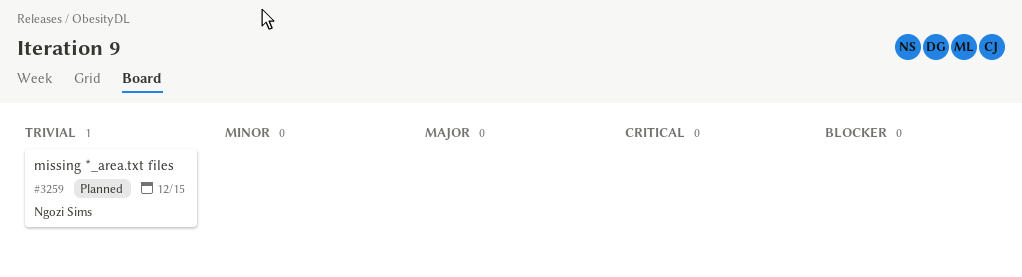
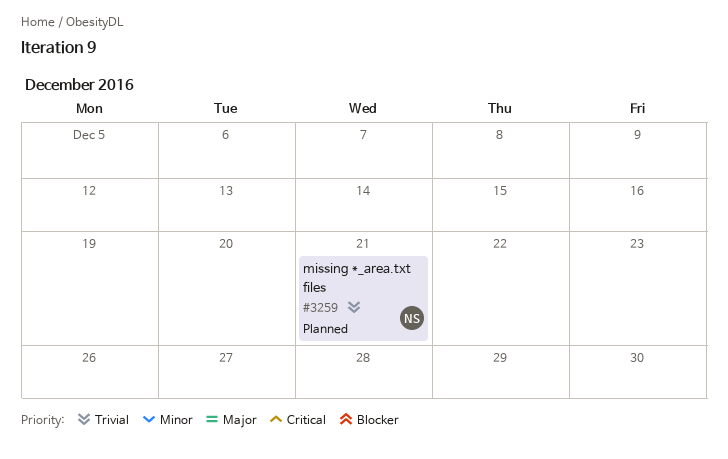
#3259, due: Dec 15 -> Dec 21

